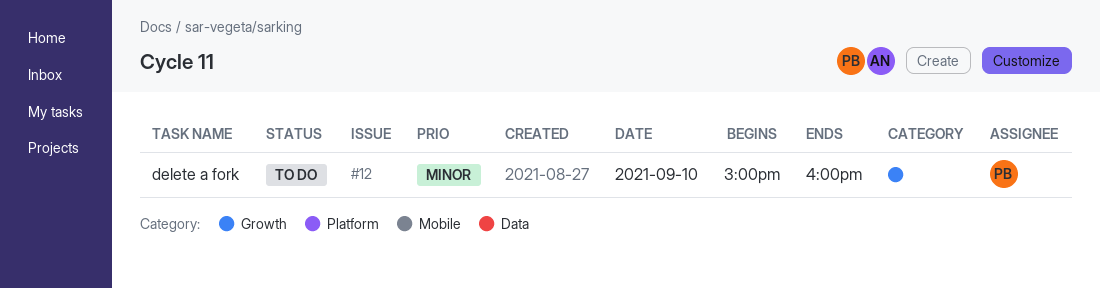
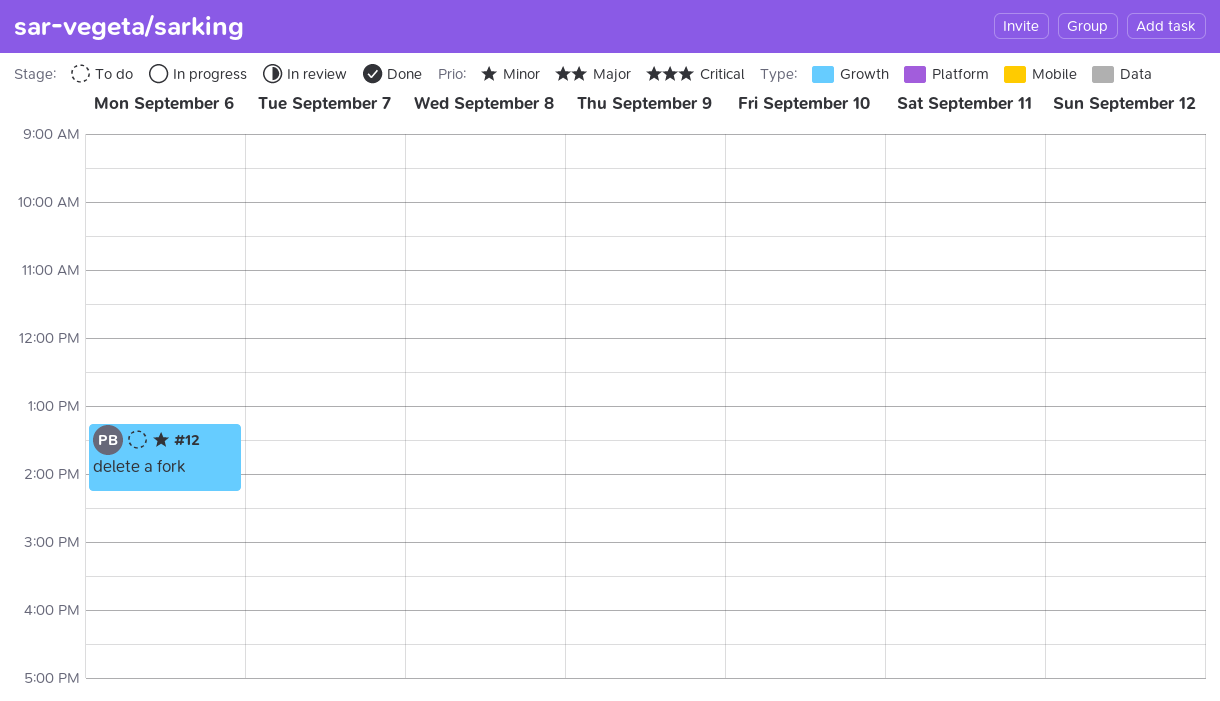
#12, day: Sep 10 -> Sep 6
#12, begins: 15:00 -> 13:15
#12, ends: 16:00 -> 14:15

